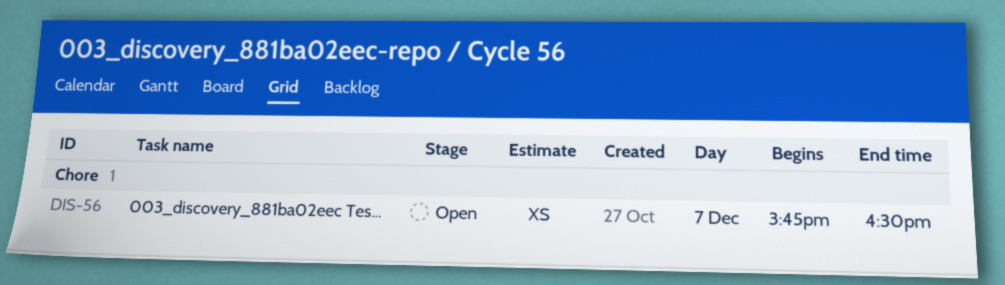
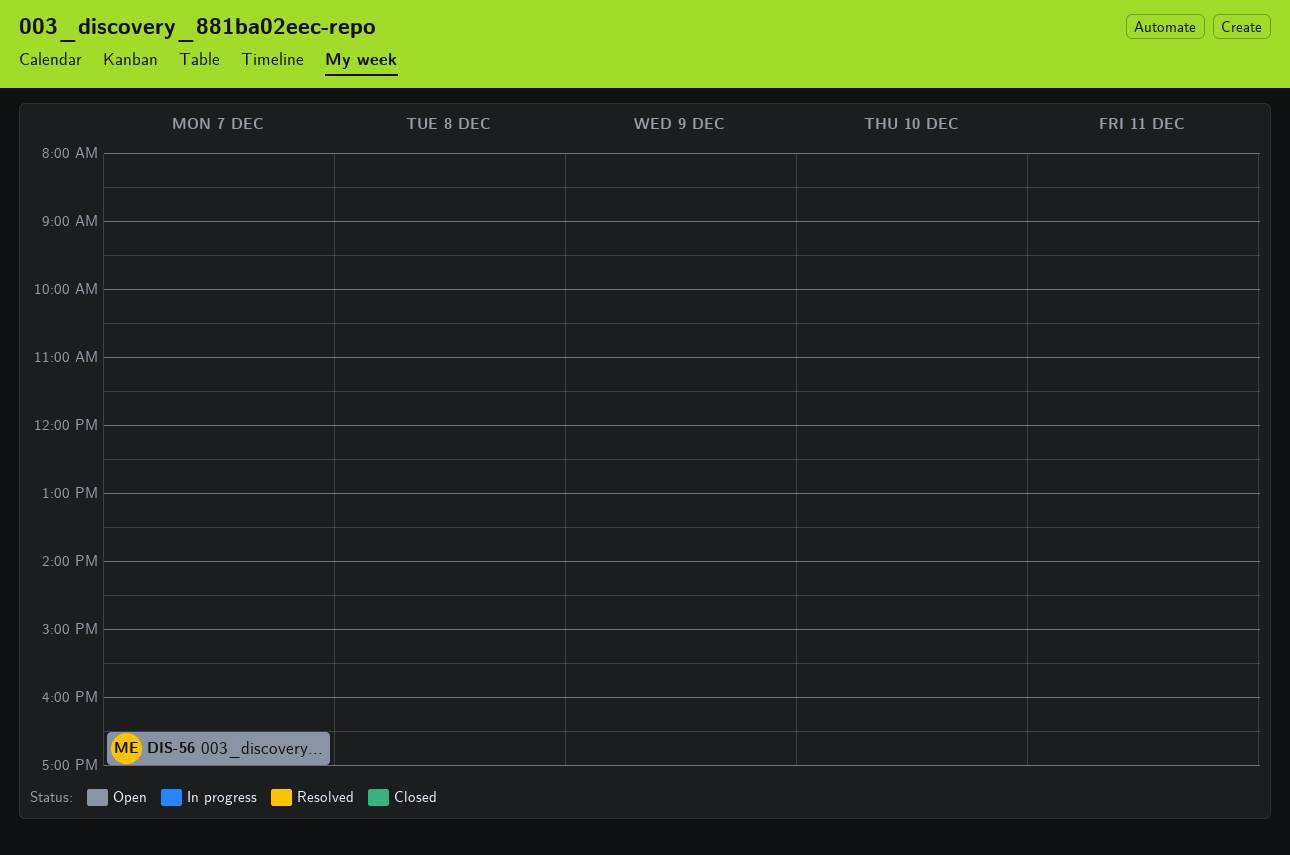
DIS-56, begins: 15:45 -> 16:30
DIS-56, ends: 16:30 -> 17:00

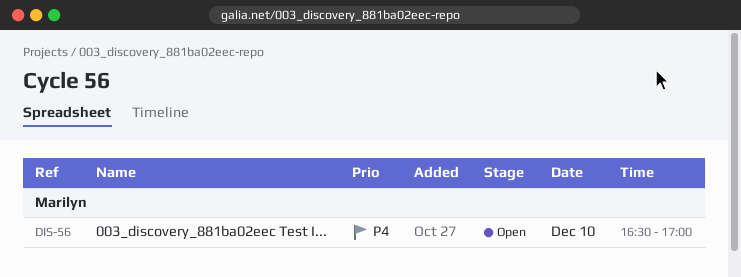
DIS-56, day: Dec 7 -> Dec 10

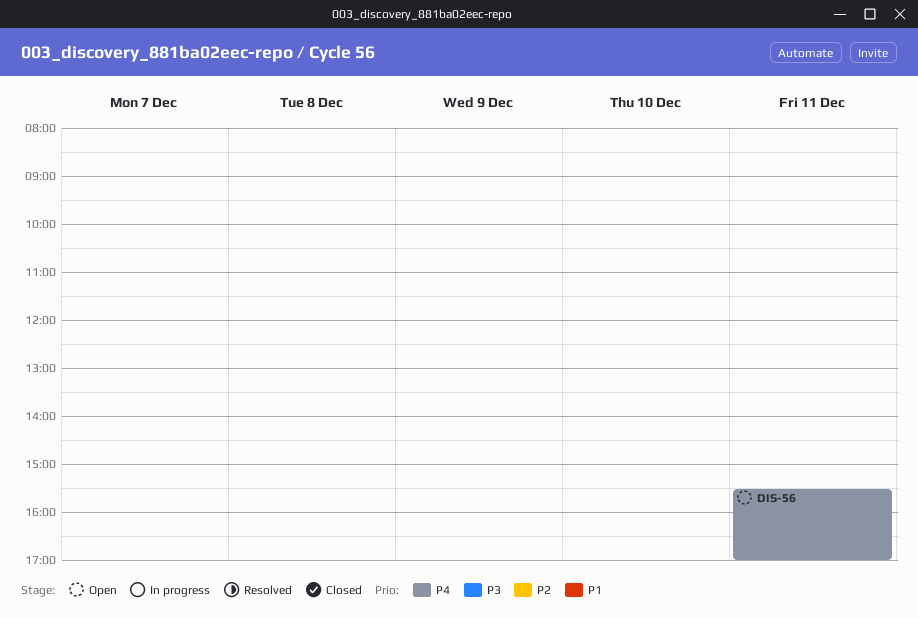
DIS-56, day: Dec 10 -> Dec 11
DIS-56, begins: 16:30 -> 15:30

